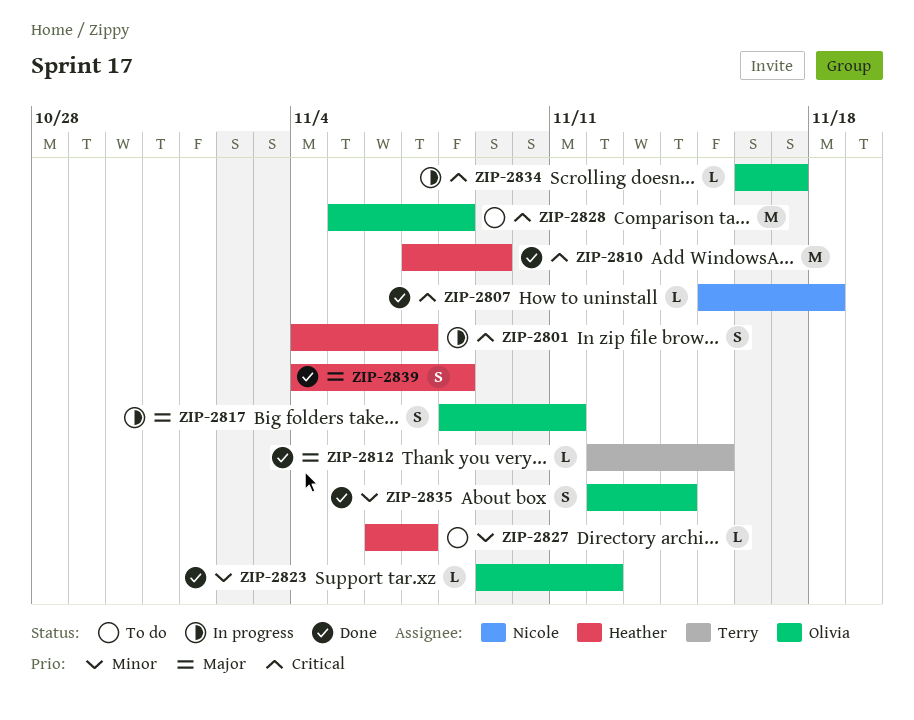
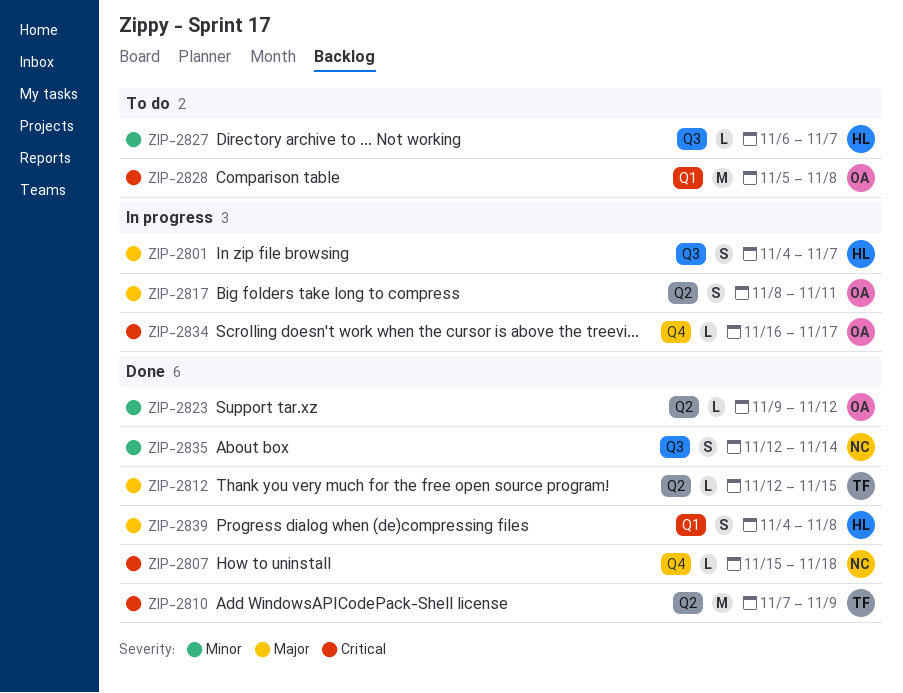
ZIP-2801, priority: Critical -> Major
ZIP-2810, owner: Heather -> Terry
ZIP-2835, owner: Olivia -> Nicole

